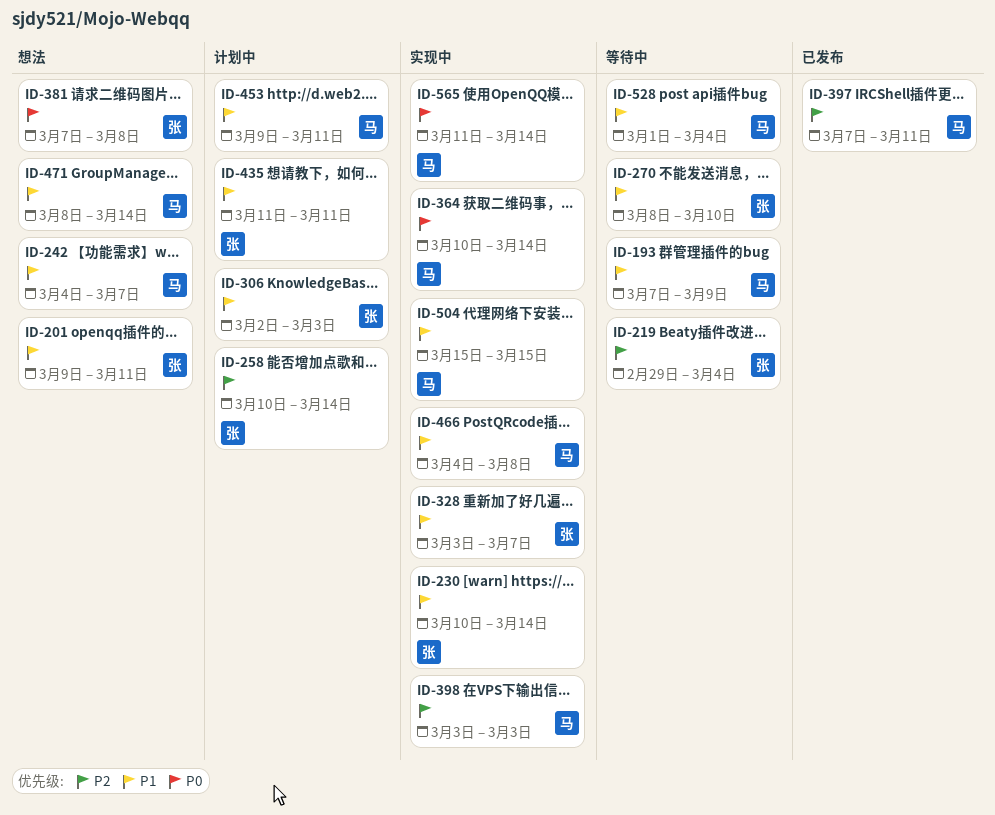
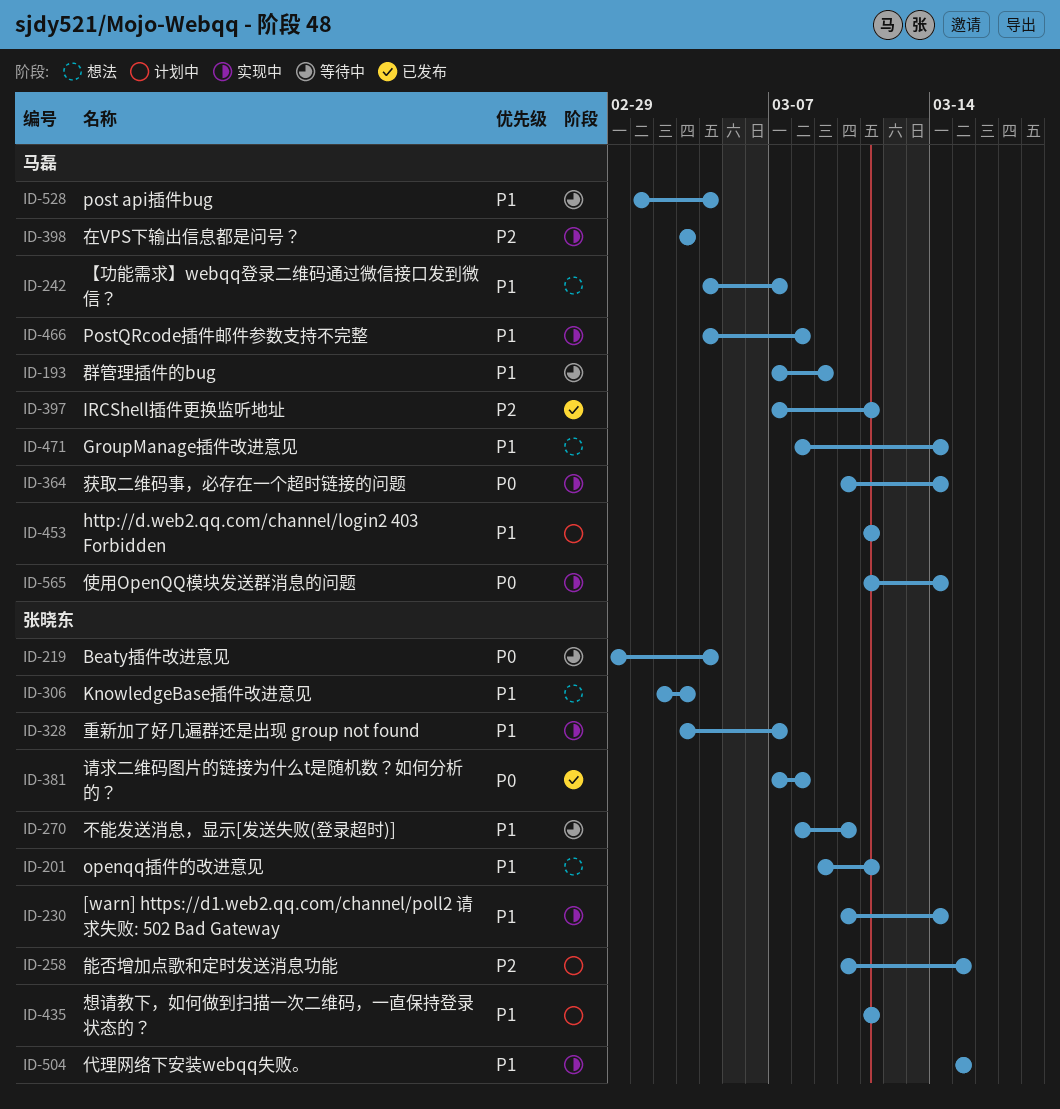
ID-219, priority: P2 -> P0
ID-258, due: Mar 14 -> Mar 15
ID-306, status: 计划中 -> 想法
ID-381, status: 想法 -> 已发布
ID-453, start: Mar 9 -> Mar 11
ID-504, owner: 马磊 -> 张晓东

